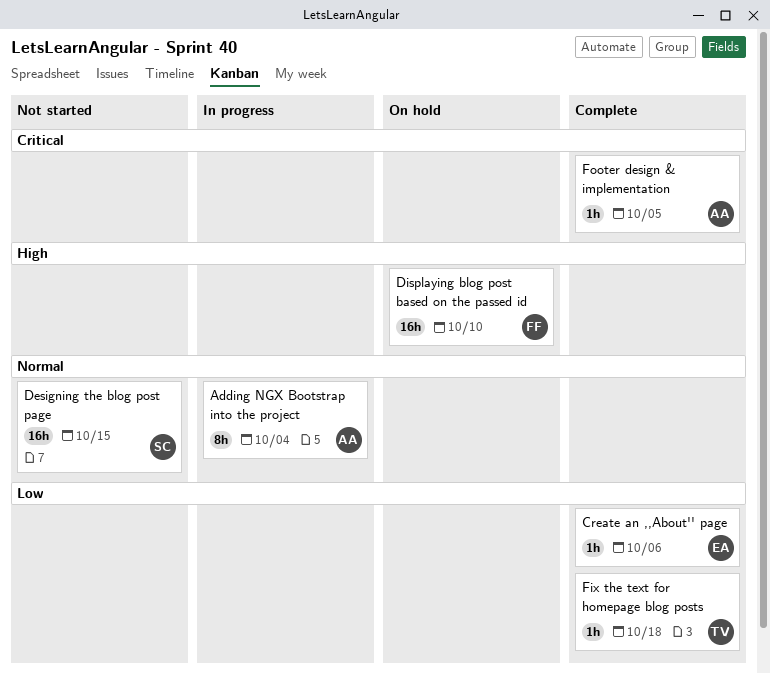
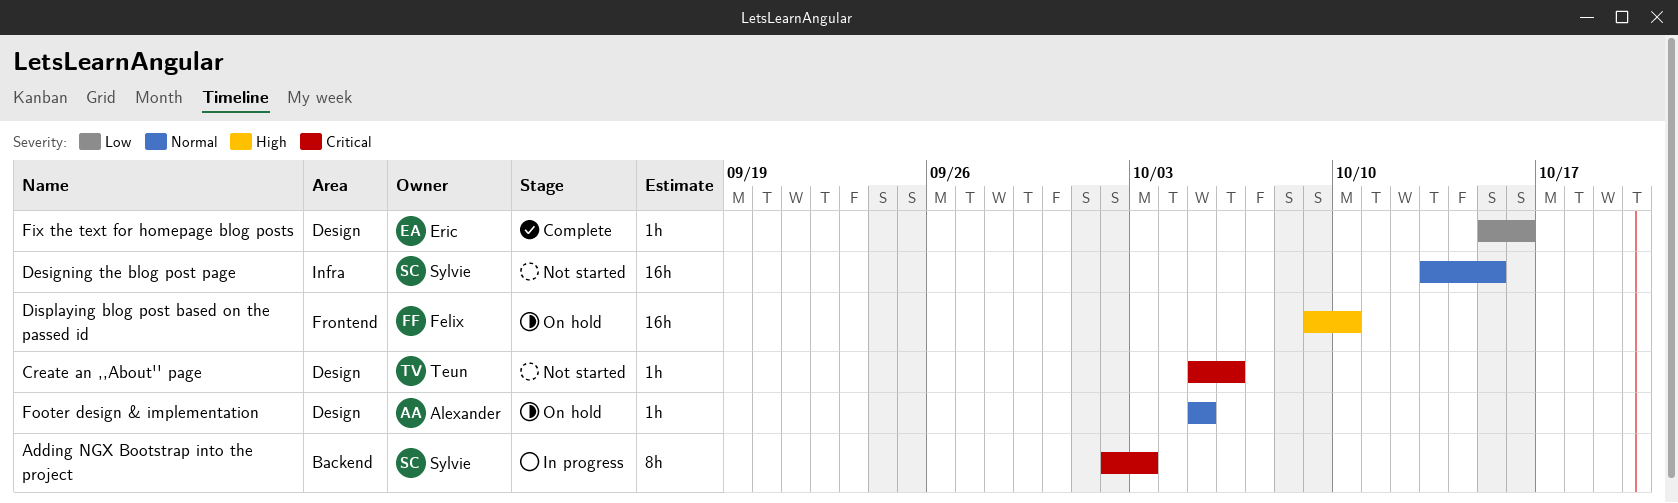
Adding NGX Bootstrap into the project, owner: Alexander -> Sylvie
Adding NGX Bootstrap into the project, priority: Normal -> Critical
Adding NGX Bootstrap into the project, due: Oct 4 -> Oct 3
Create an ,,About'' page, status: Complete -> Not started
Create an ,,About'' page, owner: Eric -> Teun
Create an ,,About'' page, priority: Low -> Critical
Fix the text for homepage blog posts, owner: Teun -> Eric
Fix the text for homepage blog posts, due: Oct 18 -> Oct 16
Footer design & implementation, status: Complete -> On hold
Footer design & implementation, priority: Critical -> Normal

